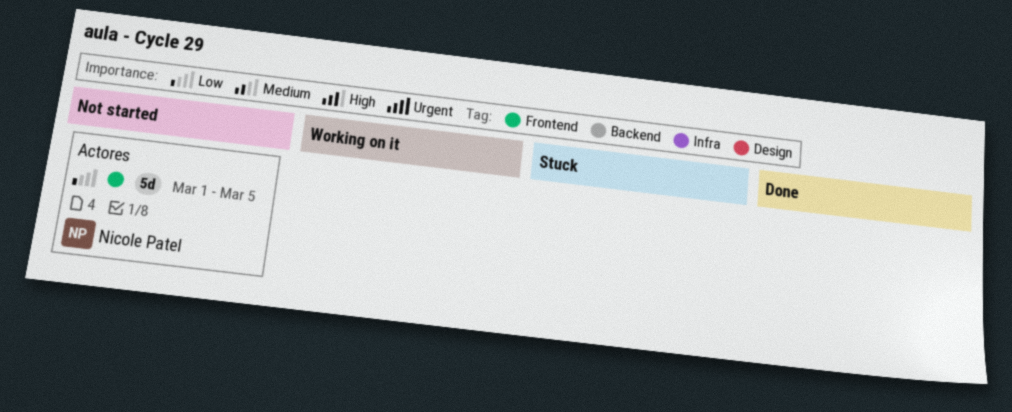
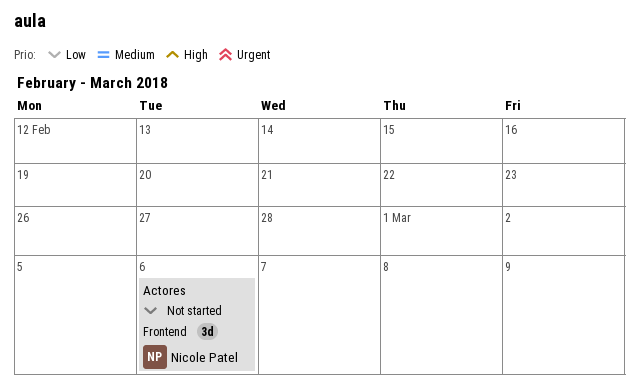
Actores, estimate: 5d -> 3d
Actores, due: Mar 5 -> Mar 6

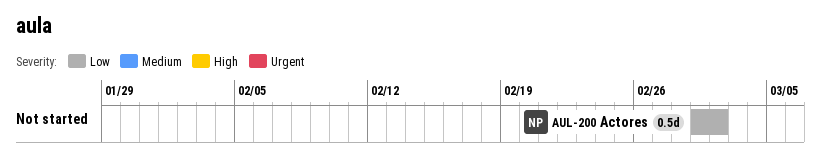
Actores, estimate: 3d -> 0.5d
Actores, due: Mar 6 -> Mar 2

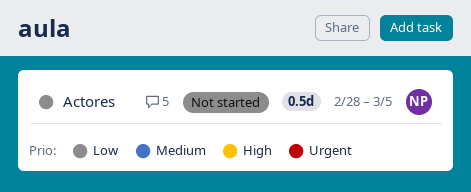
Actores, start: Mar 1 -> Feb 28
Actores, due: Mar 2 -> Mar 5

